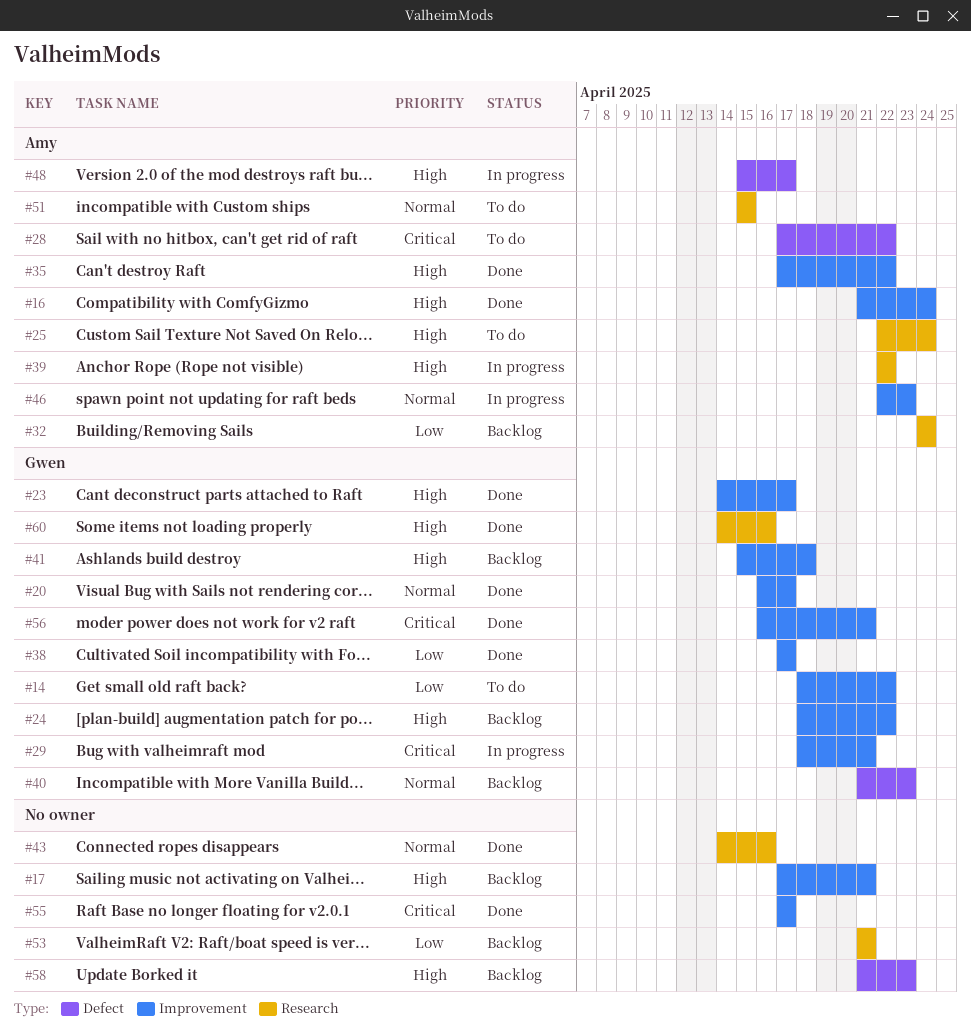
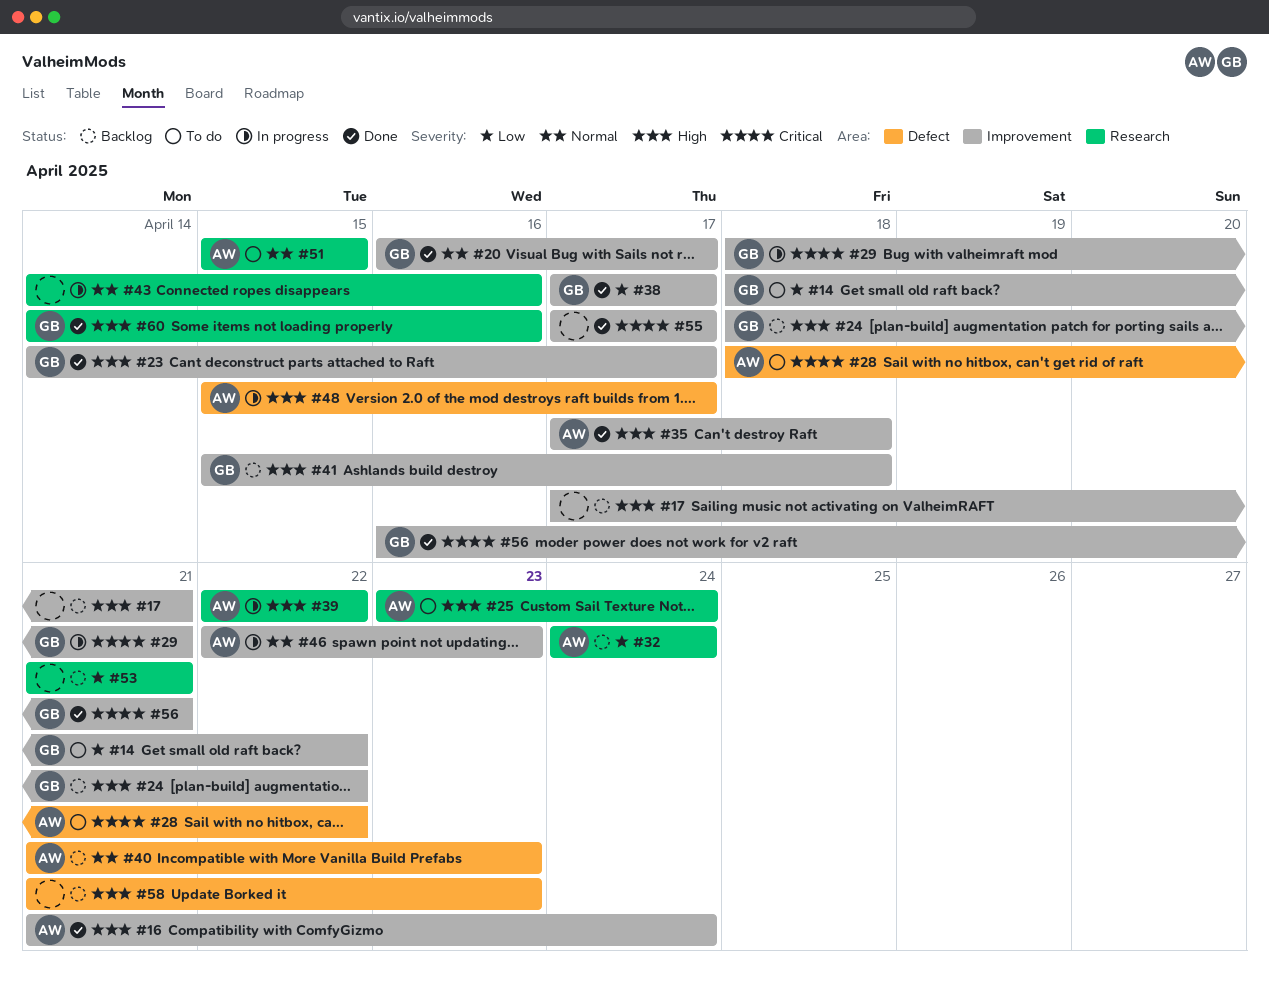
#25, start: Apr 22 -> Apr 23
#28, start: Apr 17 -> Apr 18
#35, due: Apr 22 -> Apr 18
#40, owner: Gwen -> Amy
#43, status: Done -> In progress

